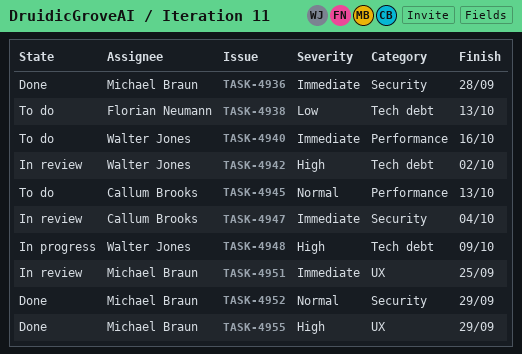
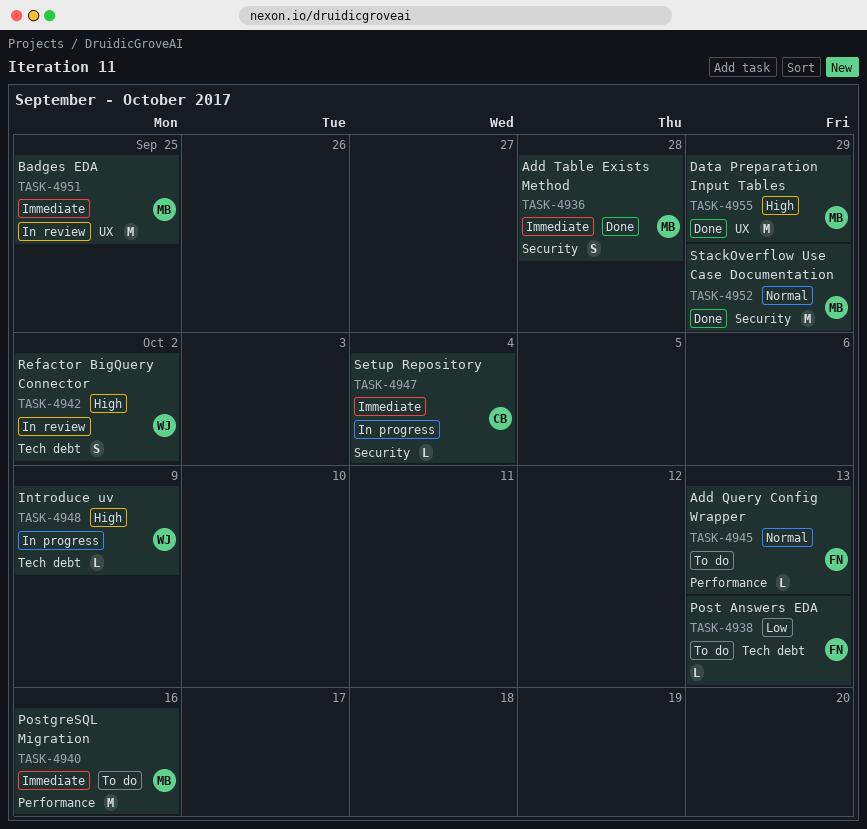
TASK-4940, owner: Walter Jones -> Michael Braun
TASK-4945, owner: Callum Brooks -> Florian Neumann
TASK-4947, status: In review -> In progress

